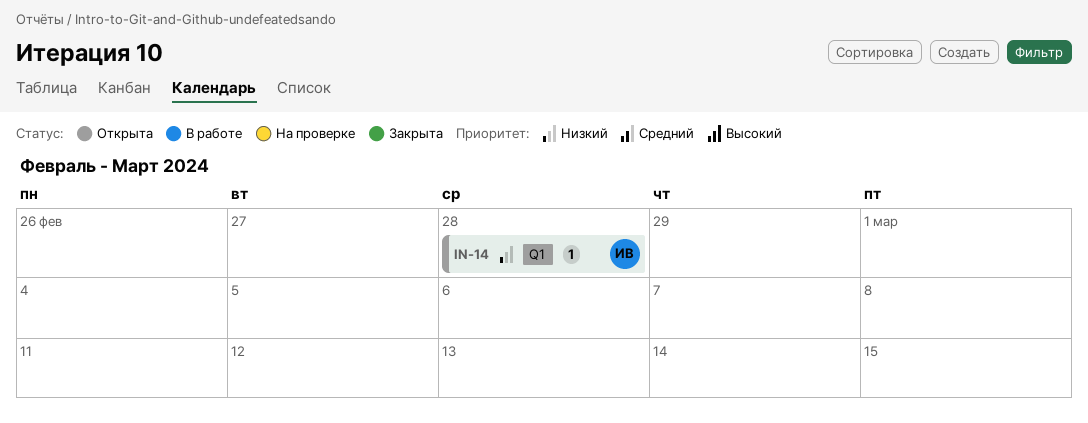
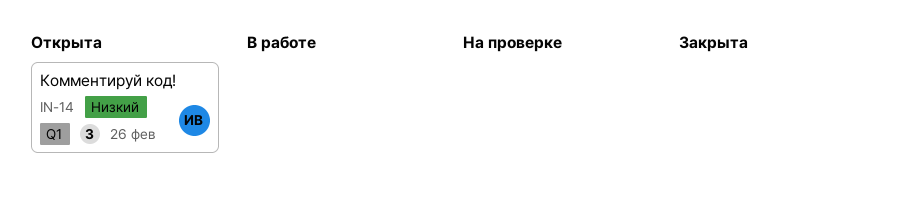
IN-14, estimate: 1 -> 3
IN-14, due: Feb 28 -> Feb 26

